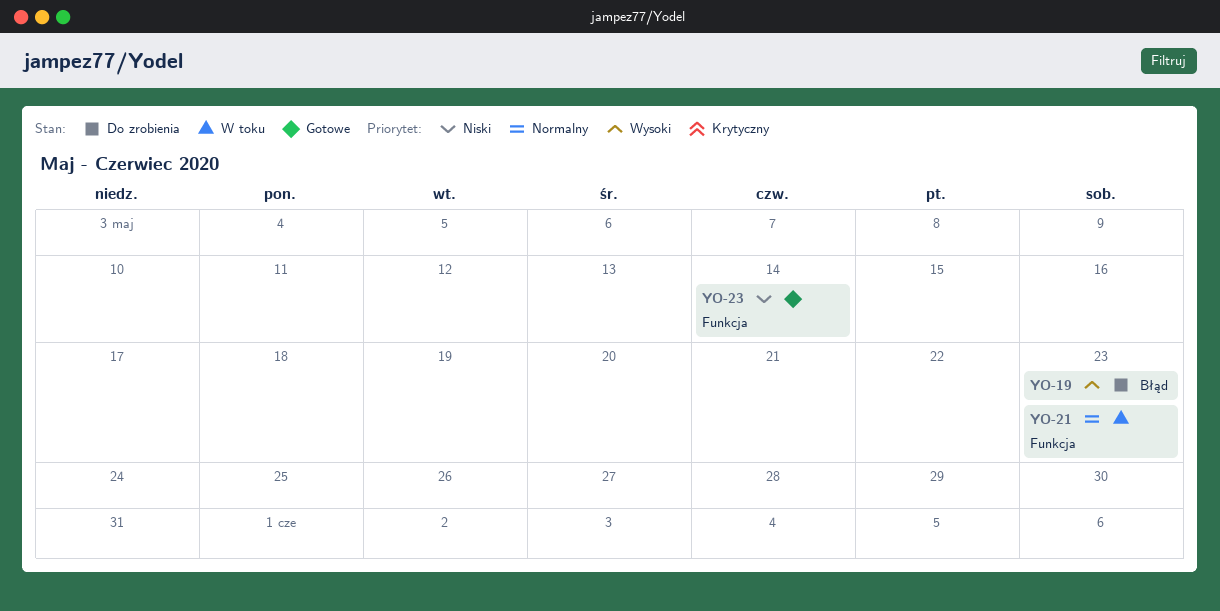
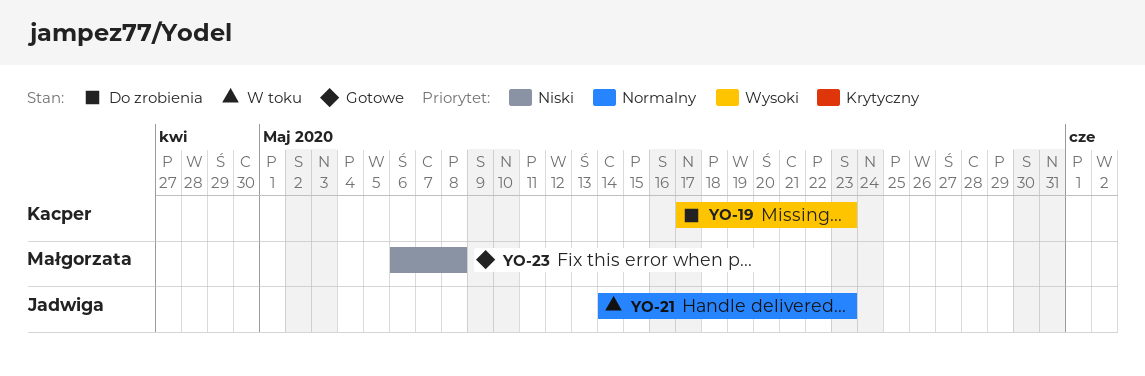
YO-23, due: May 14 -> May 8

